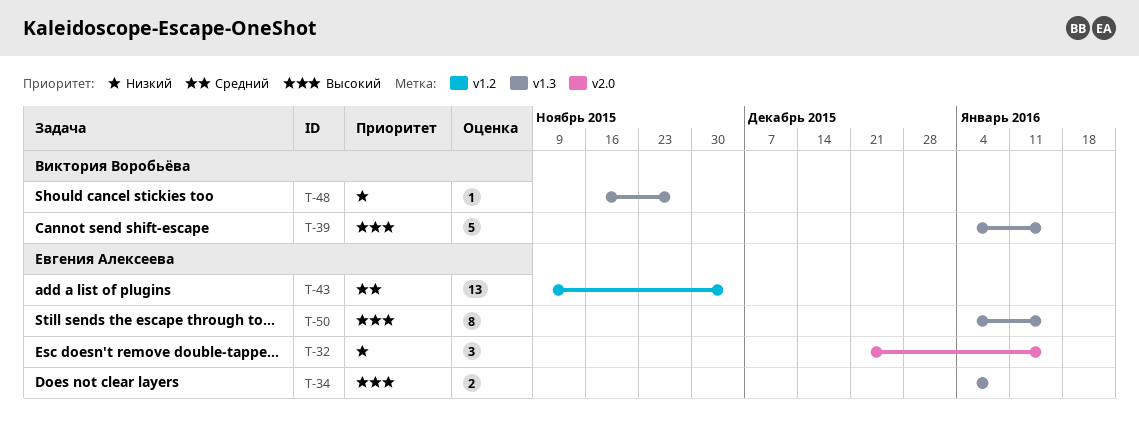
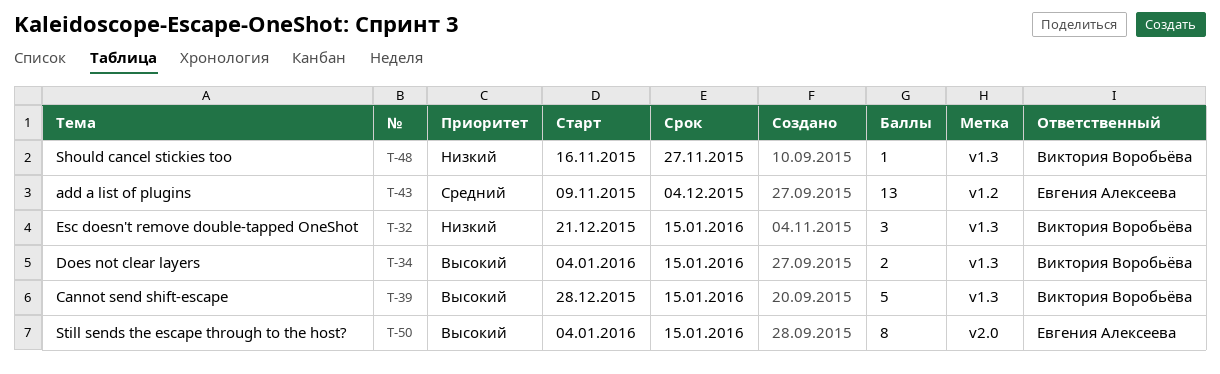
T-32, owner: Евгения Алексеева -> Виктория Воробьёва
T-32, label: v2.0 -> v1.3
T-34, owner: Евгения Алексеева -> Виктория Воробьёва
T-34, due: Jan 8 -> Jan 15
T-39, start: Jan 4 -> Dec 28
T-50, label: v1.3 -> v2.0

